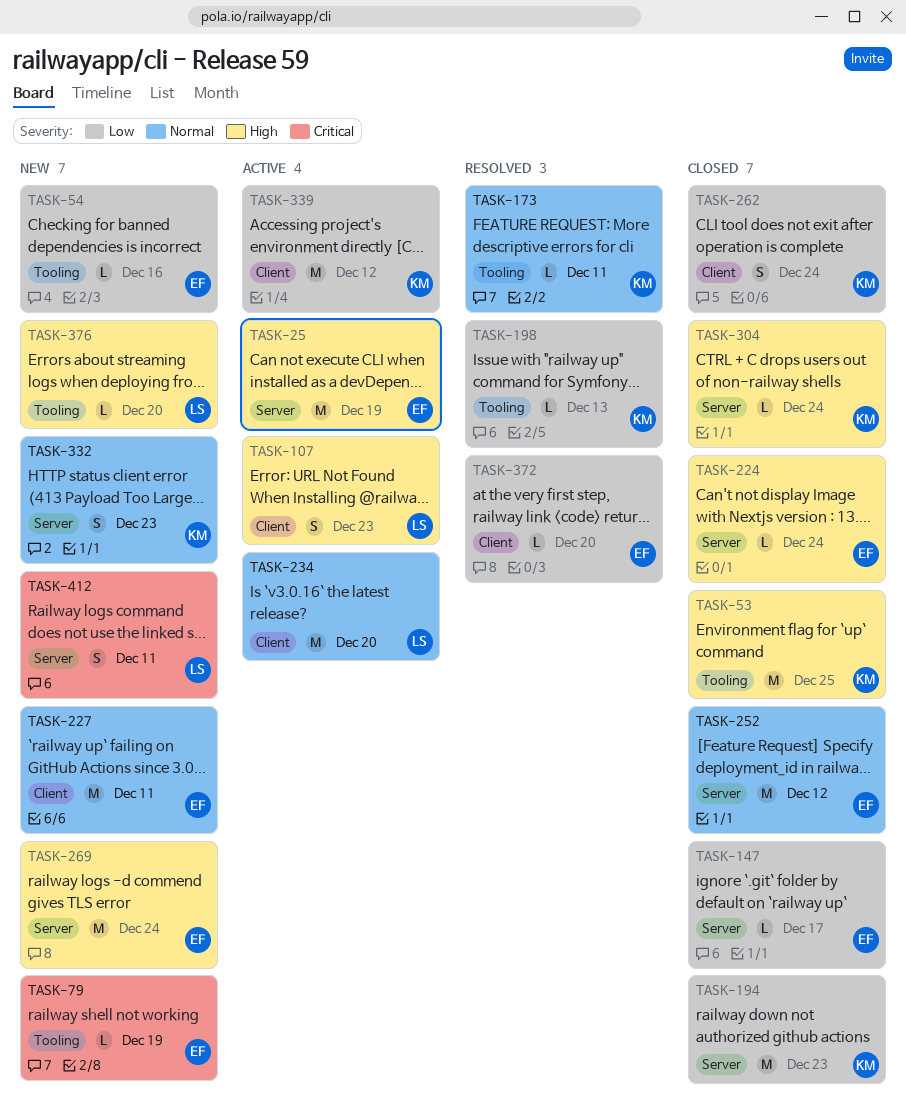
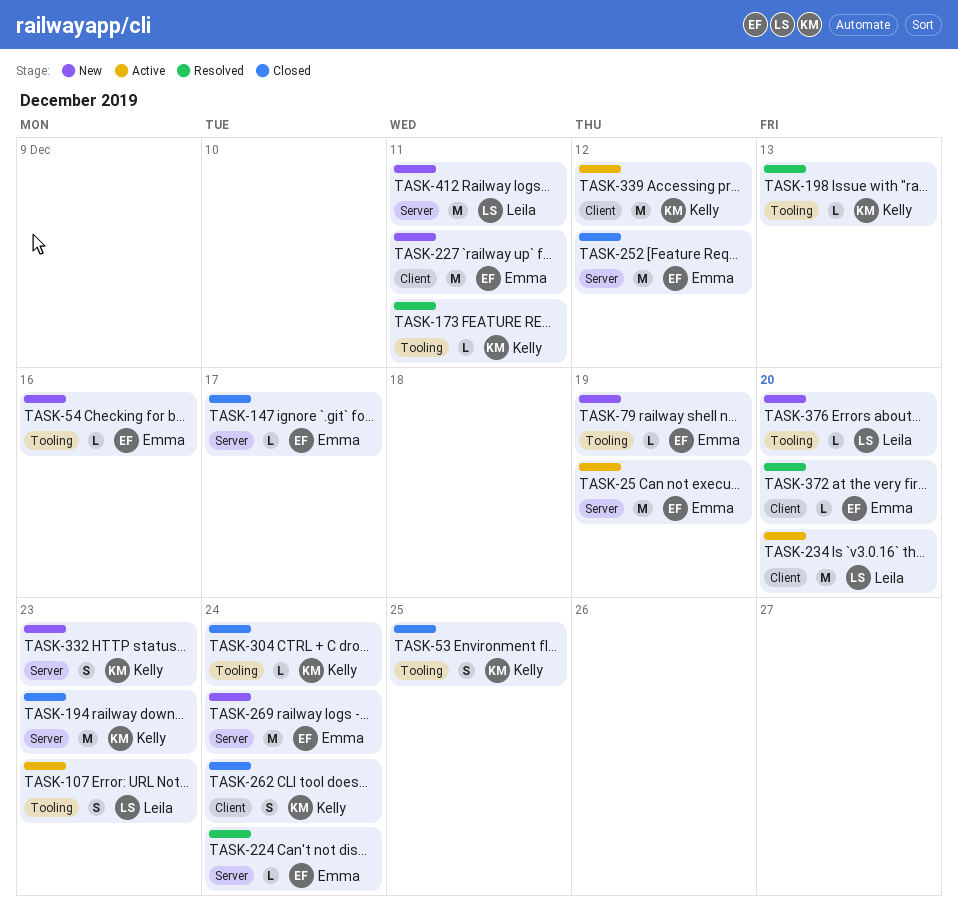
TASK-53, estimate: M -> S
TASK-107, label: Client -> Tooling
TASK-224, status: Closed -> Resolved
TASK-304, label: Server -> Tooling
TASK-412, estimate: S -> M

